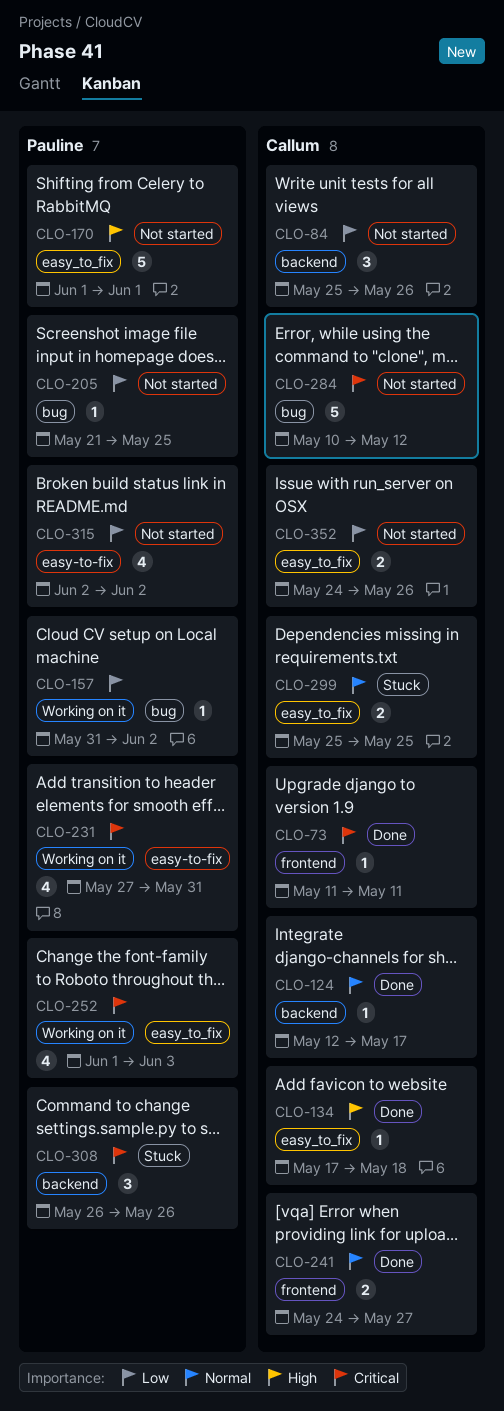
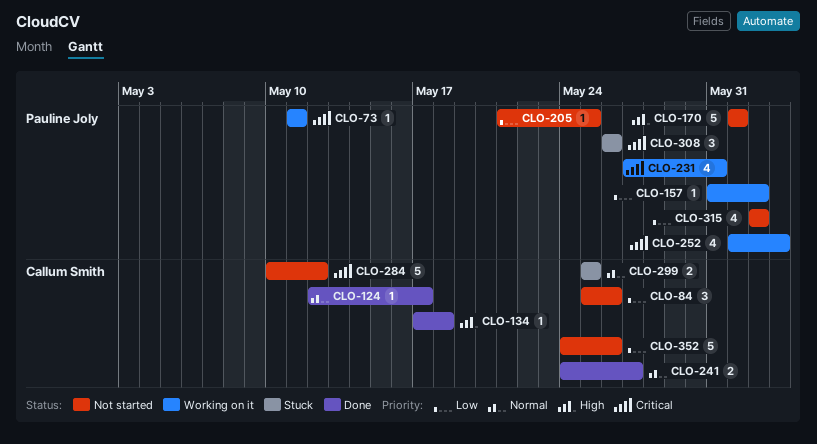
CLO-73, status: Done -> Working on it
CLO-73, owner: Callum Smith -> Pauline Joly
CLO-352, estimate: 2 -> 5

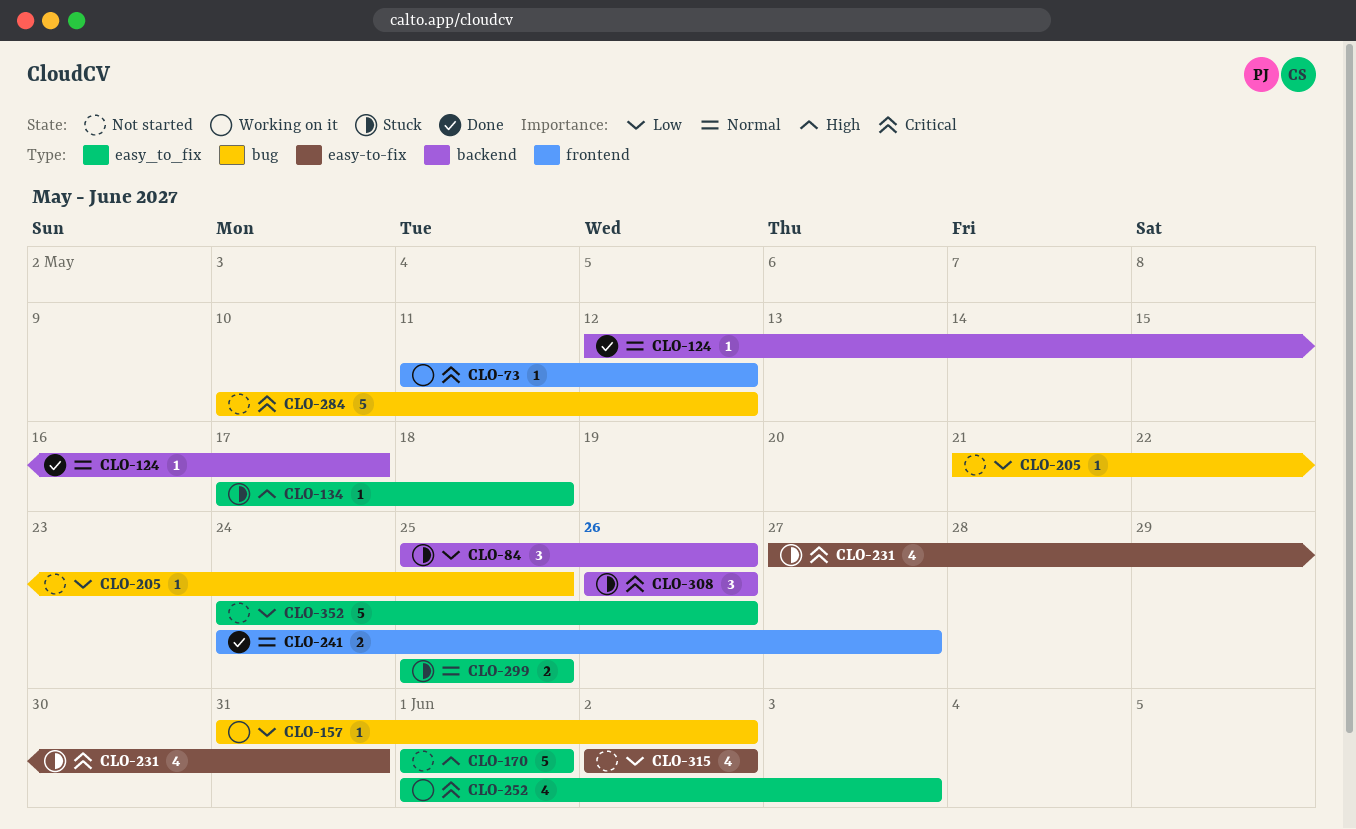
CLO-73, due: May 11 -> May 12
CLO-84, status: Not started -> Stuck
CLO-134, status: Done -> Stuck
CLO-231, status: Working on it -> Stuck

